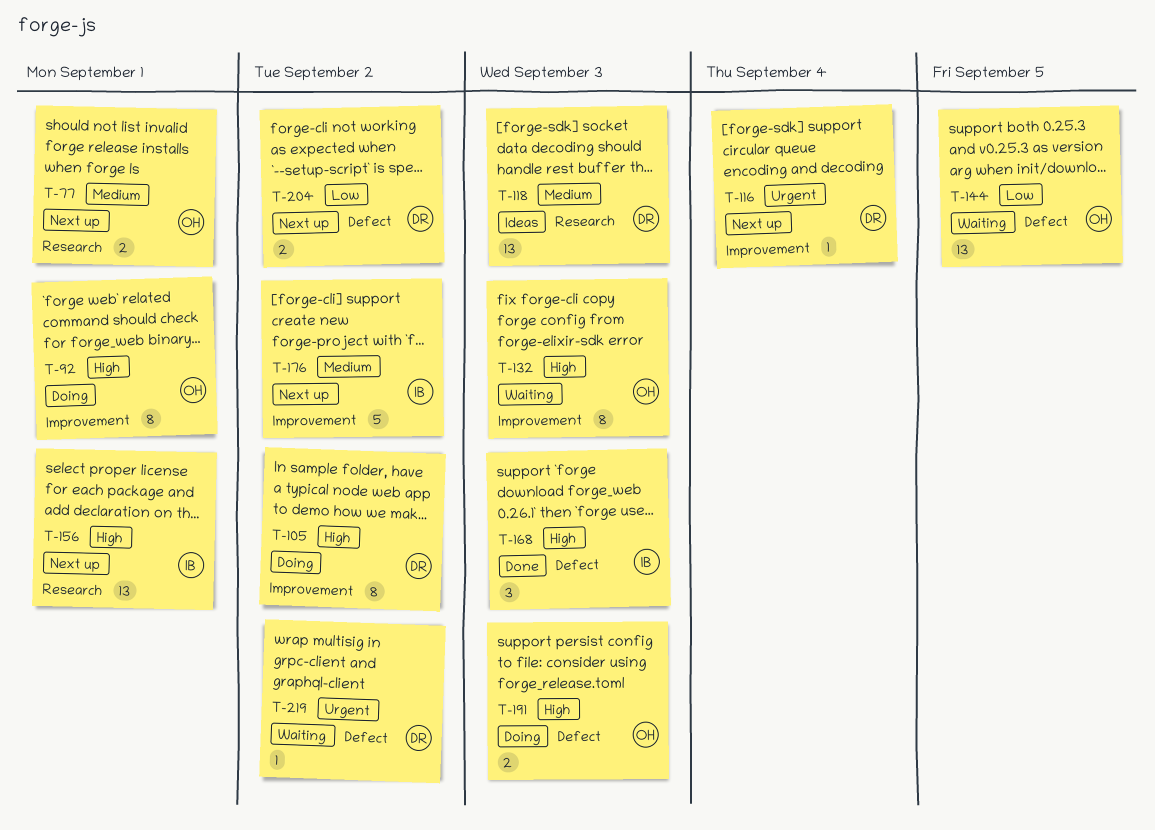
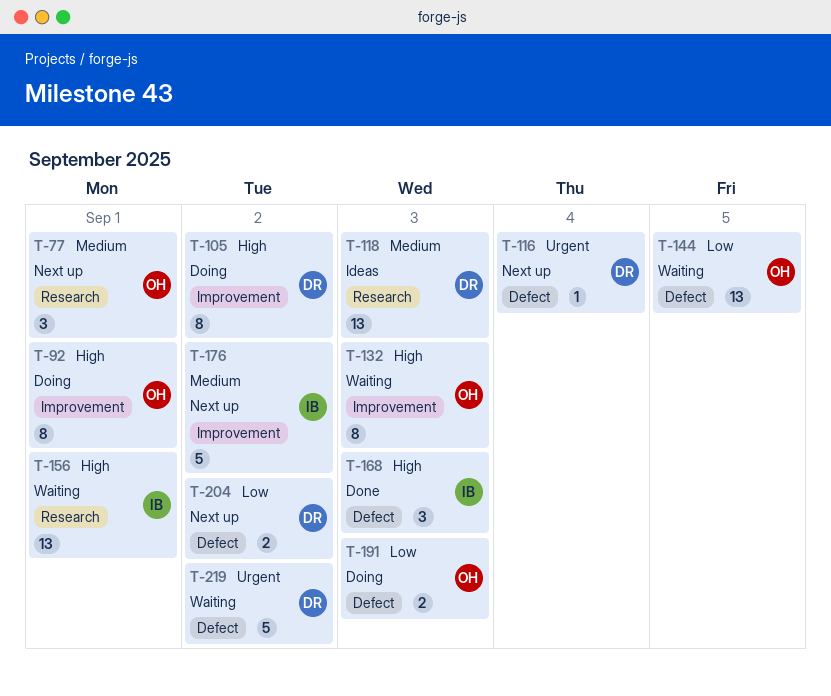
T-77, estimate: 2 -> 3
T-116, label: Improvement -> Defect
T-156, status: Next up -> Waiting
T-191, priority: High -> Low
T-219, estimate: 1 -> 5

